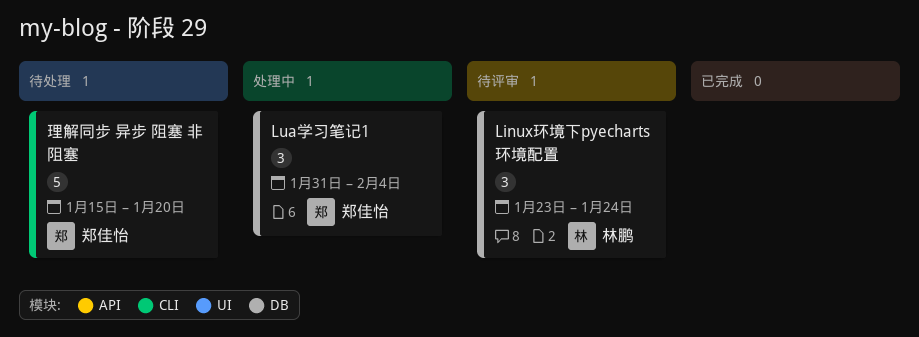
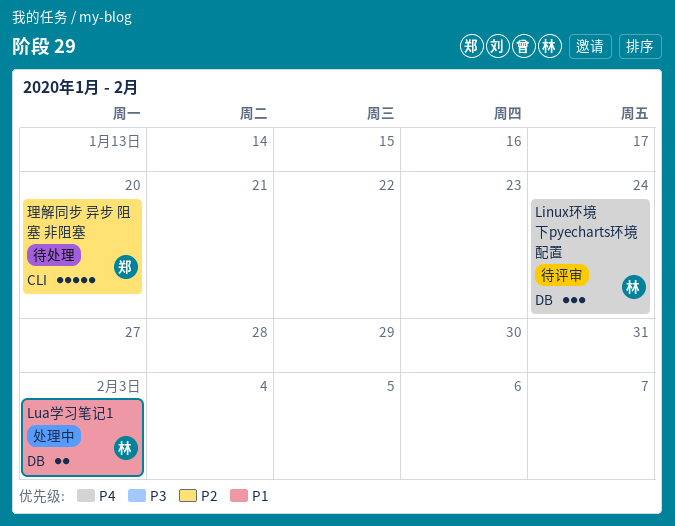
Lua学习笔记1, owner: 郑佳怡 -> 林鹏
Lua学习笔记1, estimate: 3 -> 2
Lua学习笔记1, due: Feb 4 -> Feb 3

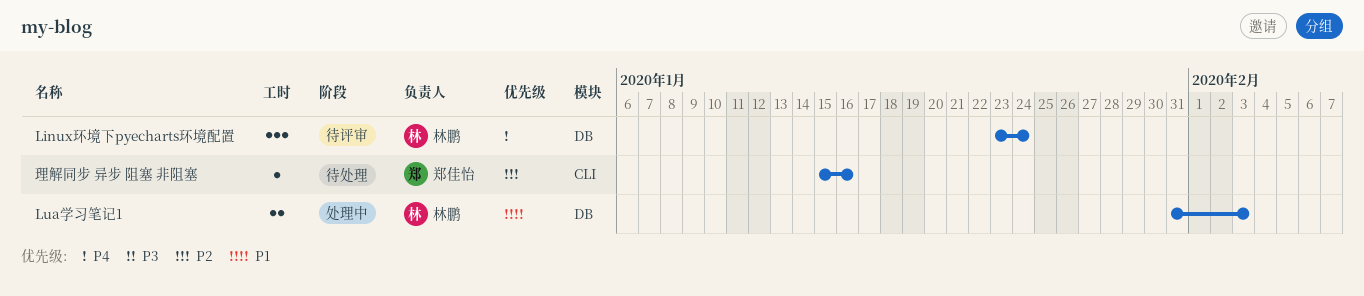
理解同步 异步 阻塞 非阻塞, estimate: 5 -> 1
理解同步 异步 阻塞 非阻塞, due: Jan 20 -> Jan 16

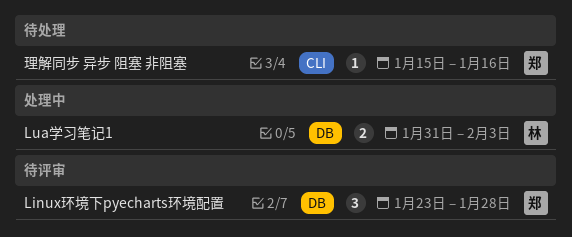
Linux环境下pyecharts环境配置, owner: 林鹏 -> 郑佳怡
Linux环境下pyecharts环境配置, due: Jan 24 -> Jan 28

